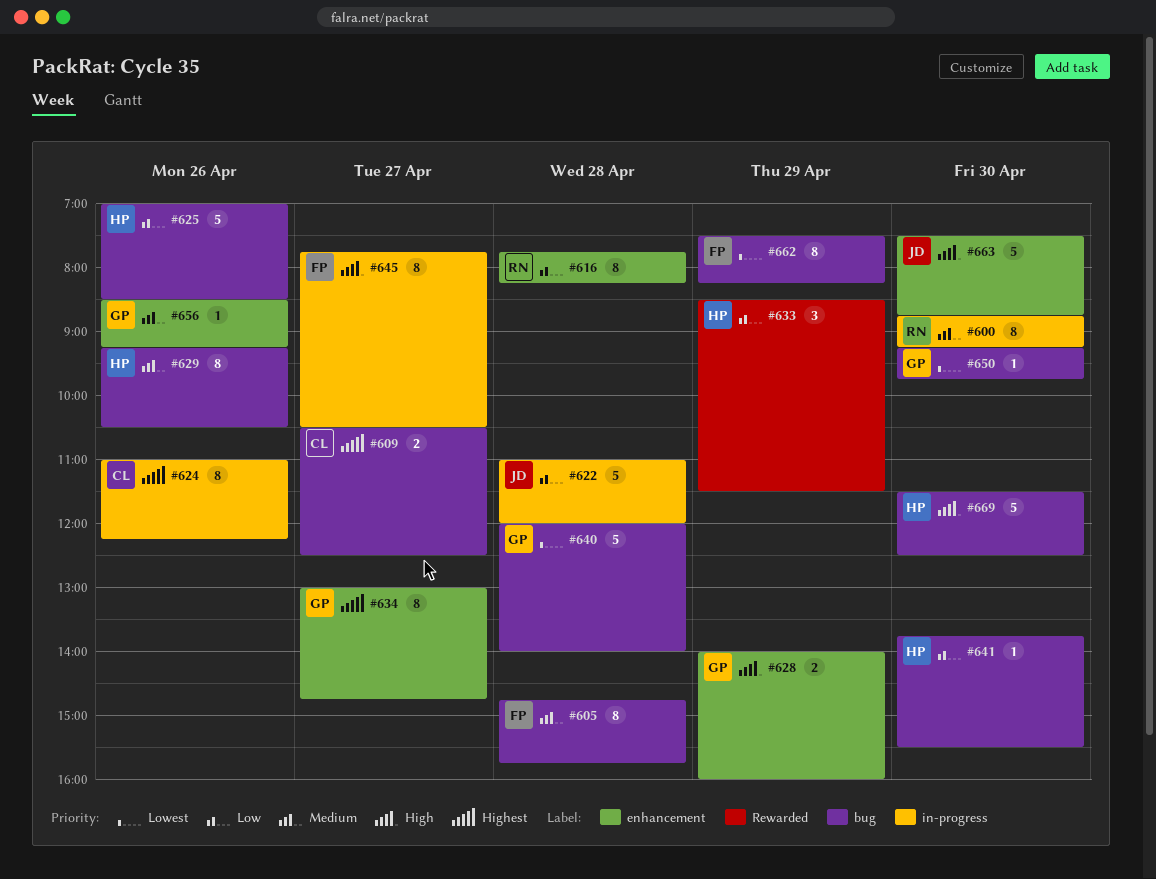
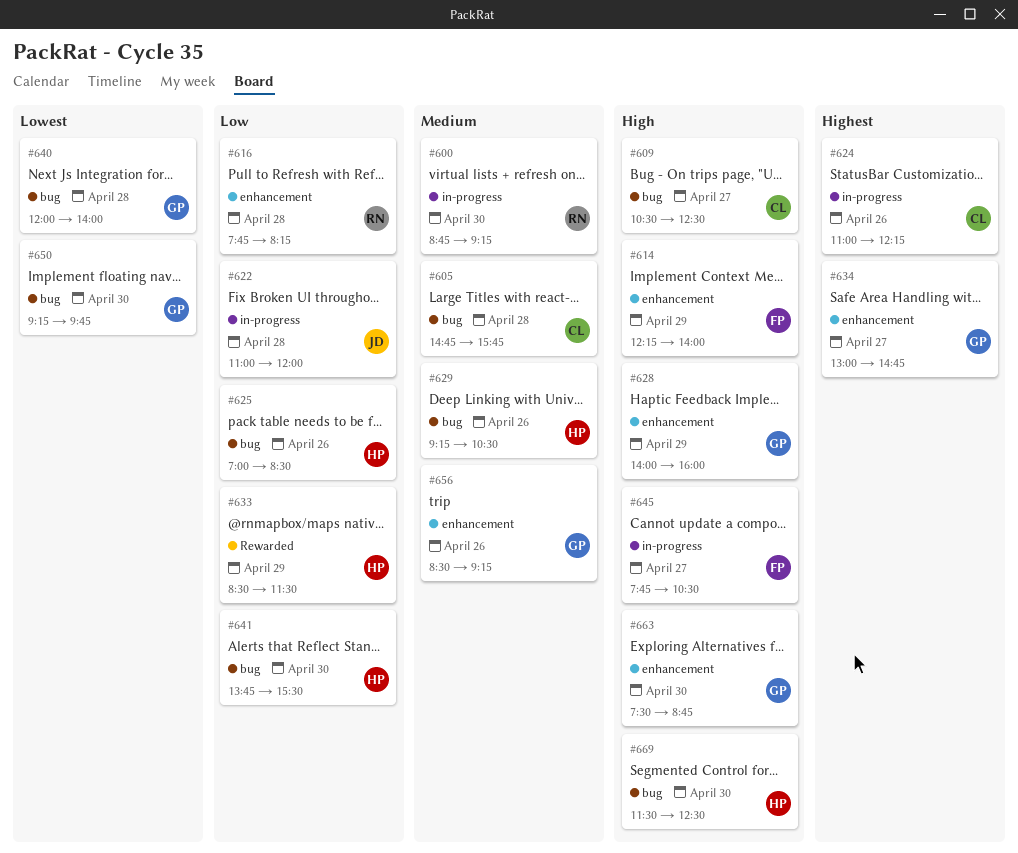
#605, owner: FP -> CL
#609, priority: Highest -> High
#614: none -> present
#662: present -> none
#663, owner: JD -> GP

